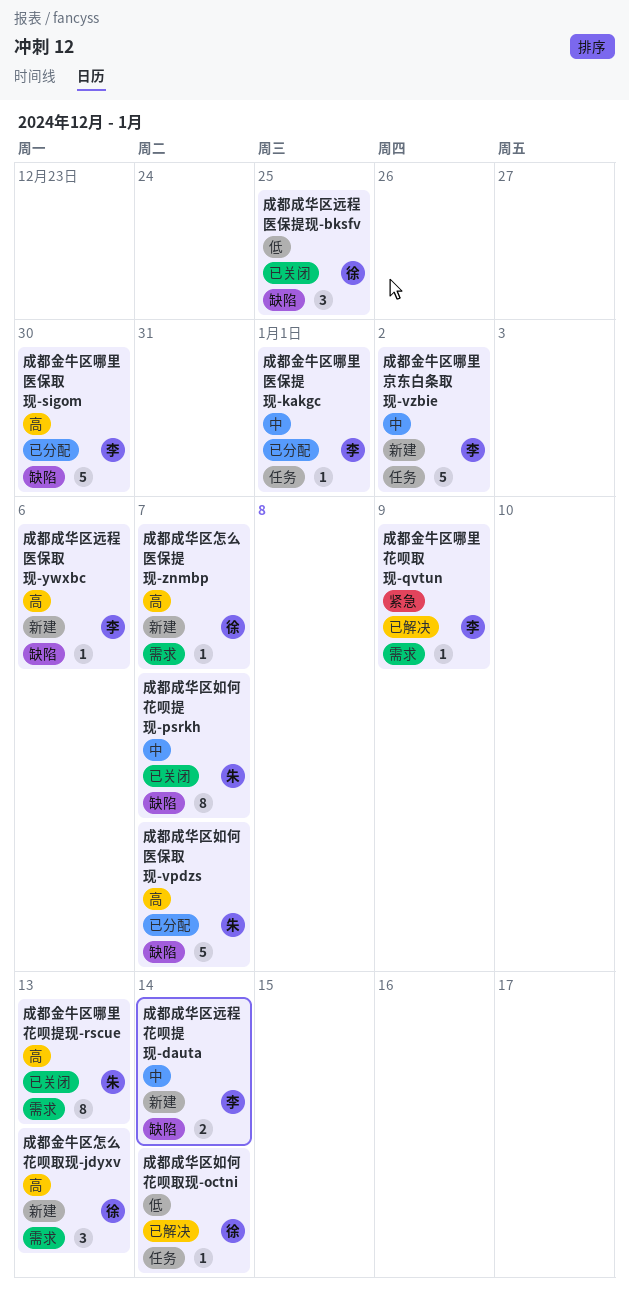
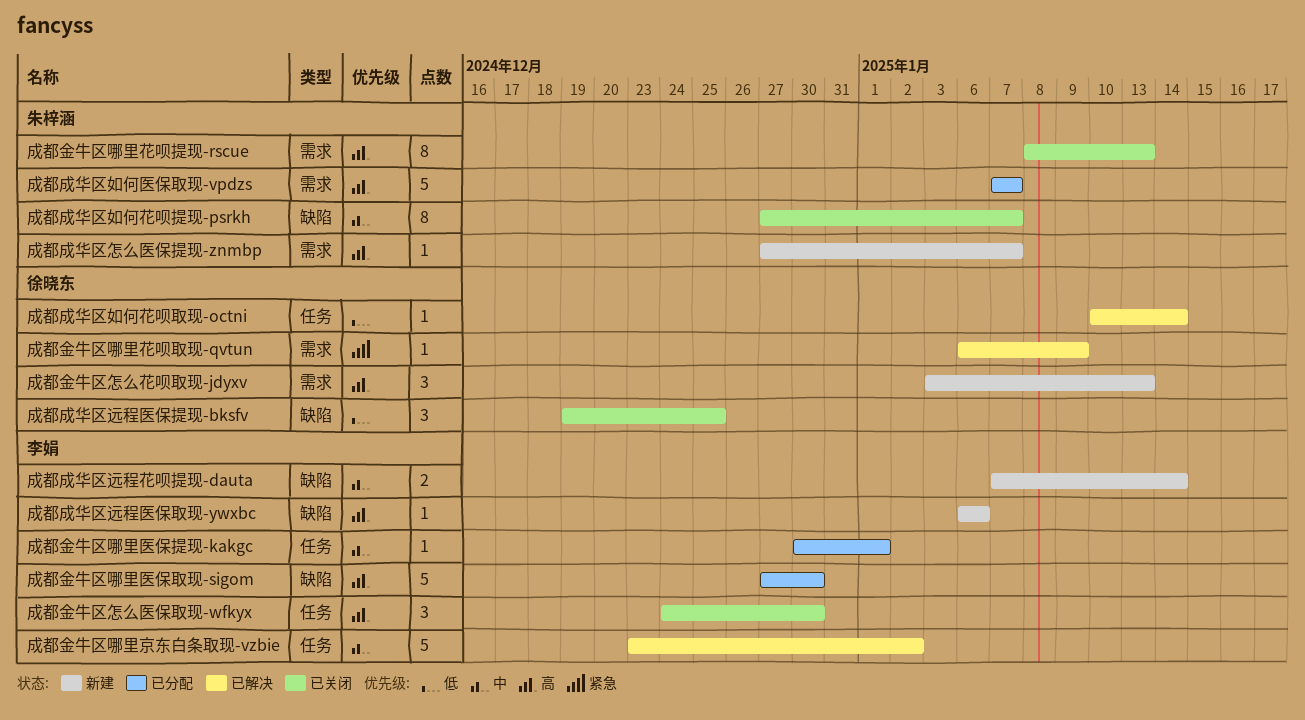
成都成华区如何医保取现-vpdzs, label: 缺陷 -> 需求
成都成华区怎么医保提现-znmbp, owner: 徐晓东 -> 朱梓涵
成都金牛区哪里京东白条取现-vzbie, status: 新建 -> 已解决
成都金牛区哪里花呗取现-qvtun, owner: 李娟 -> 徐晓东
成都金牛区怎么医保取现-wfkyx: none -> present

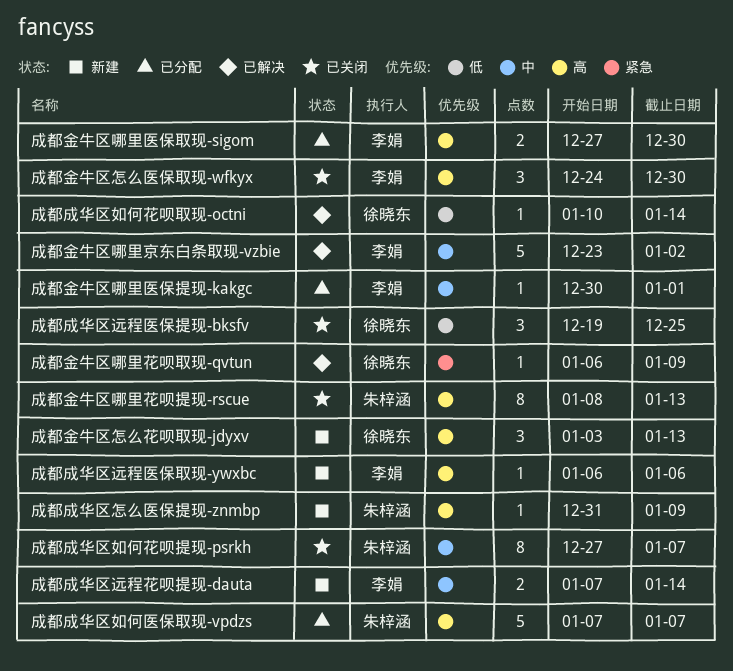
成都成华区怎么医保提现-znmbp, start: Dec 27 -> Dec 31
成都成华区怎么医保提现-znmbp, due: Jan 7 -> Jan 9
成都金牛区哪里医保取现-sigom, estimate: 5 -> 2

